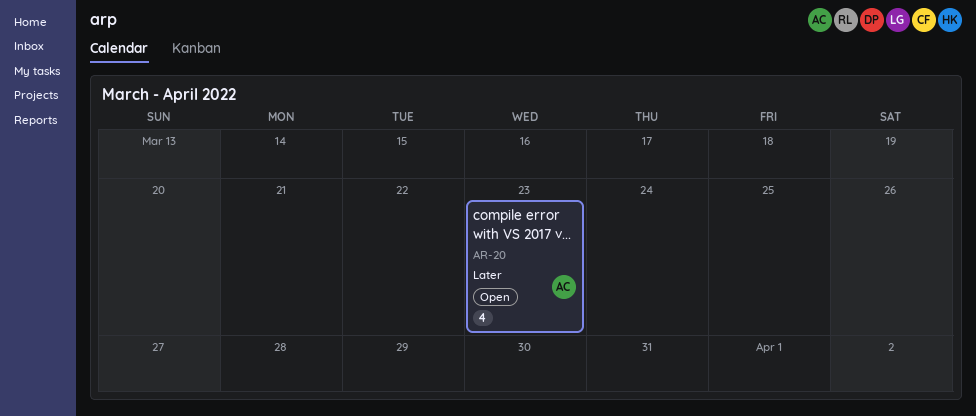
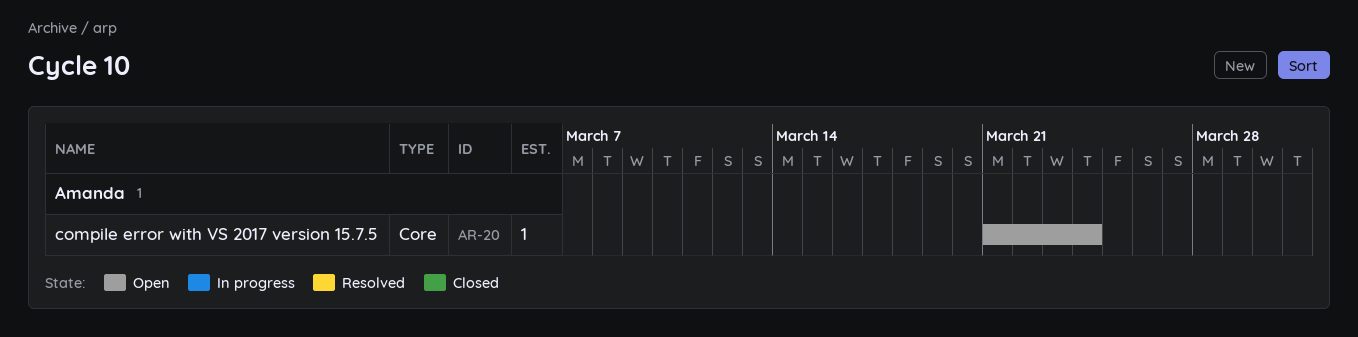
AR-20, estimate: 4 -> 1
AR-20, due: Mar 23 -> Mar 24

